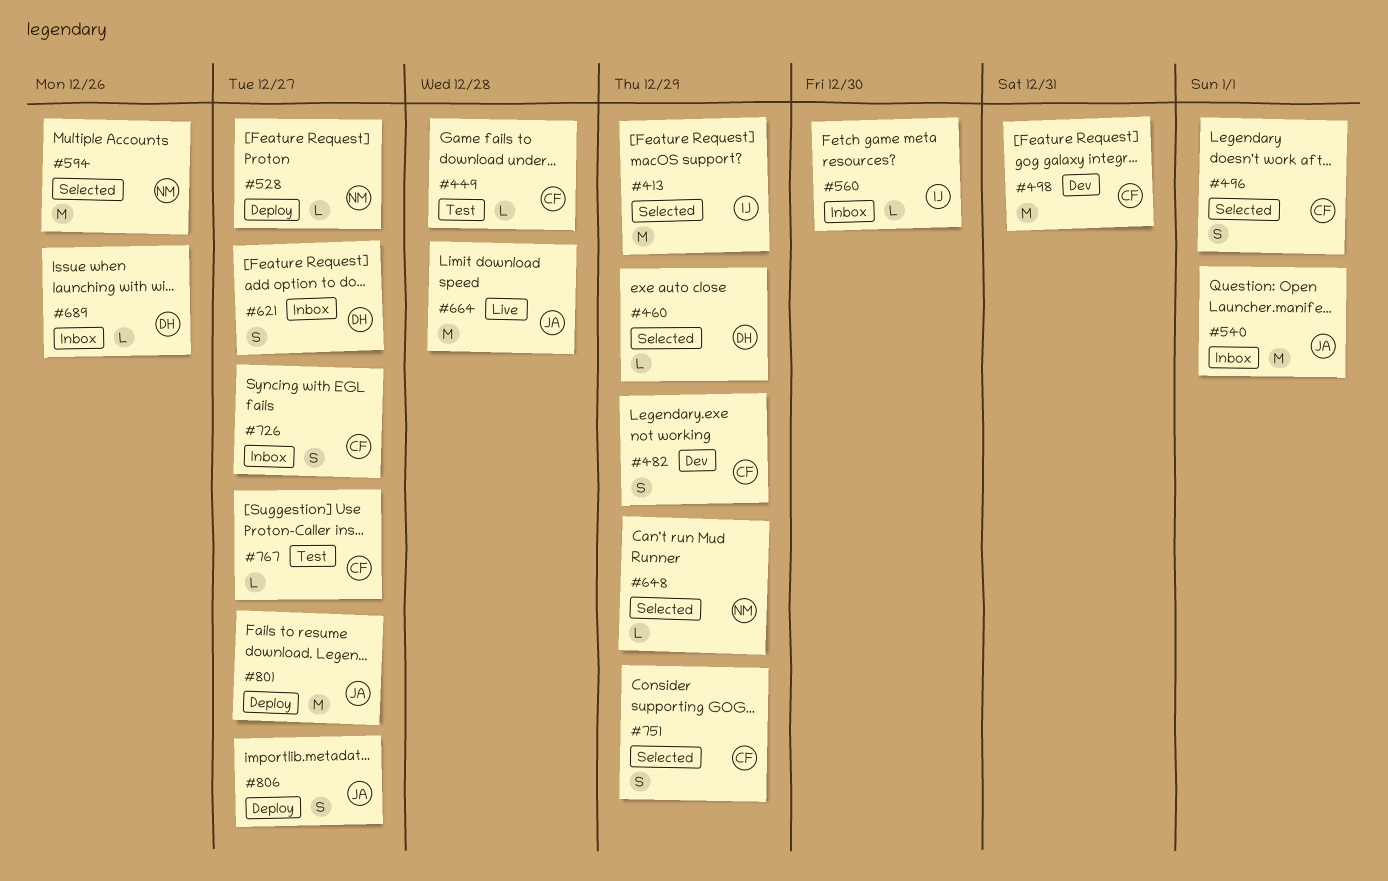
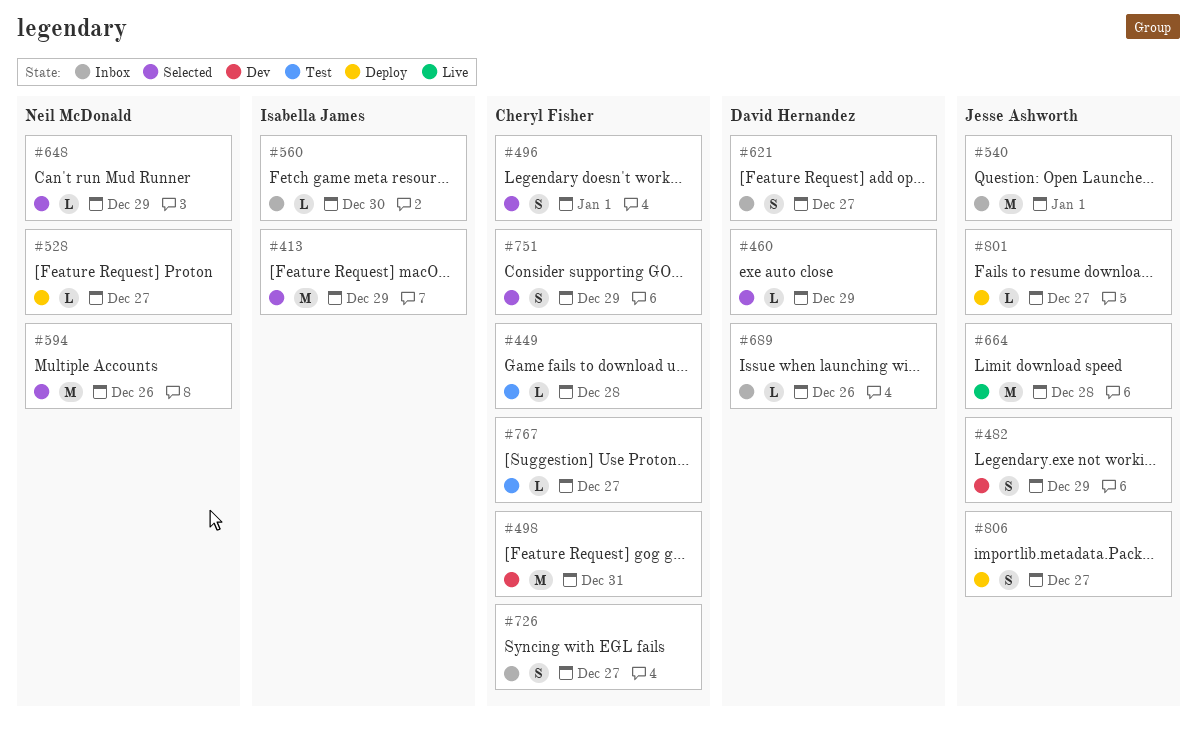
#482, owner: Cheryl Fisher -> Jesse Ashworth
#801, estimate: M -> L

